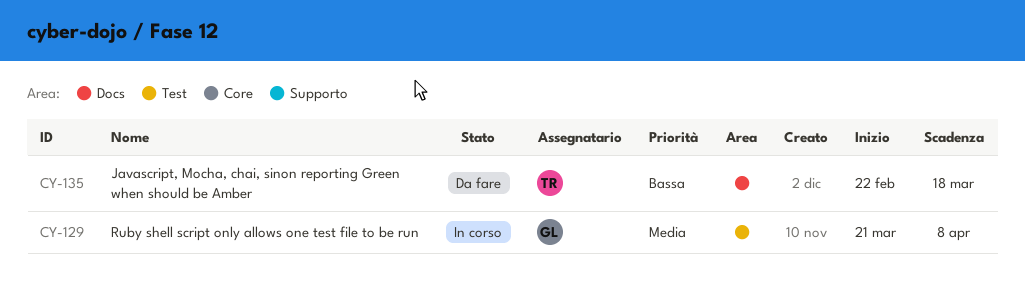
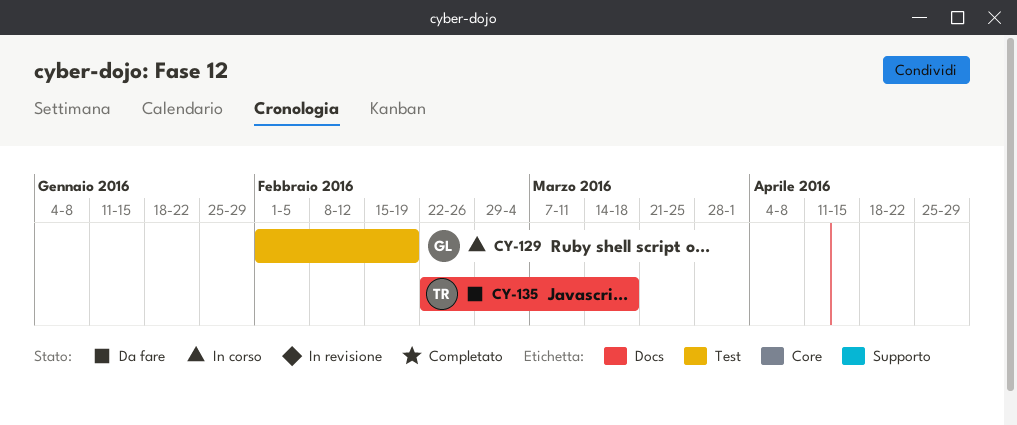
CY-129, start: Mar 21 -> Feb 1
CY-129, due: Apr 8 -> Feb 19

